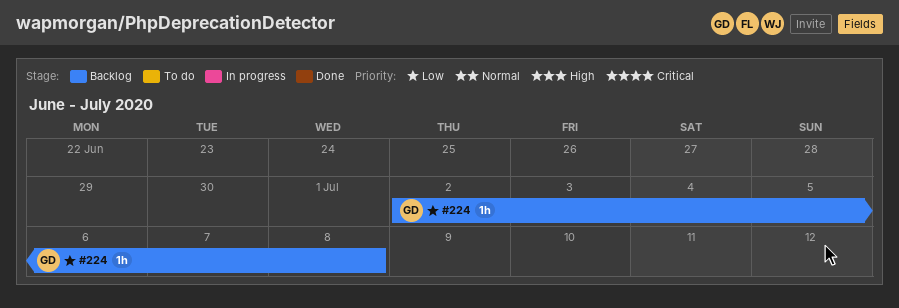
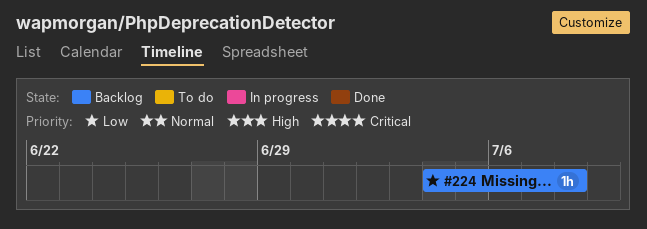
#224, start: Jul 2 -> Jul 4

